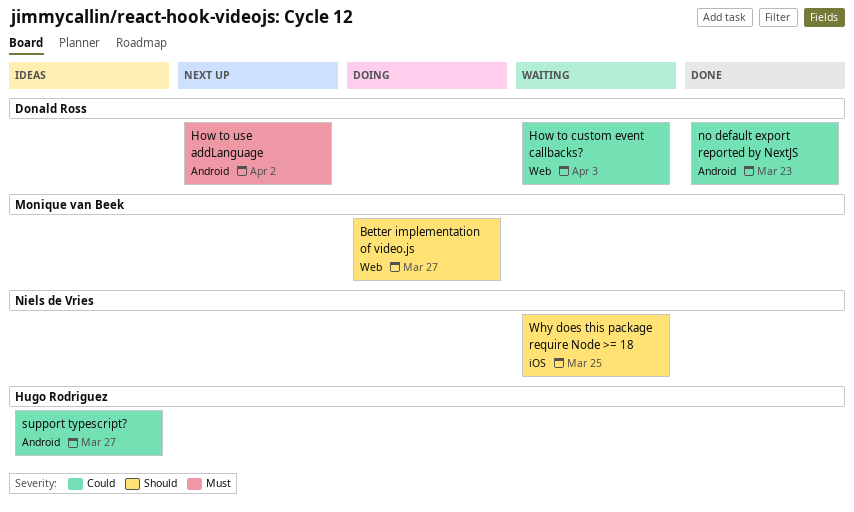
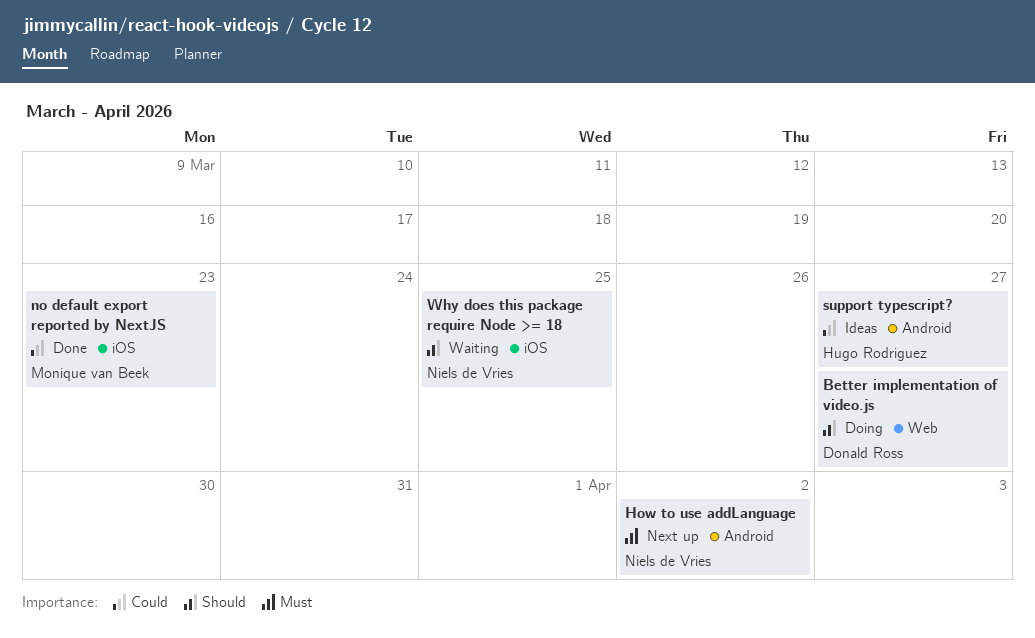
Better implementation of video.js, owner: Monique van Beek -> Donald Ross
How to custom event callbacks?: present -> none
How to use addLanguage, owner: Donald Ross -> Niels de Vries
no default export reported by NextJS, owner: Donald Ross -> Monique van Beek
no default export reported by NextJS, label: Android -> iOS

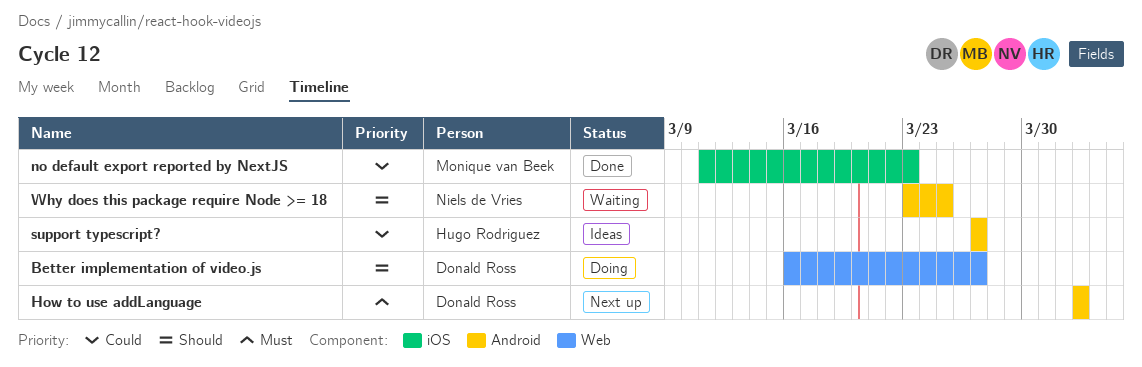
How to use addLanguage, owner: Niels de Vries -> Donald Ross
Why does this package require Node >= 18, label: iOS -> Android

